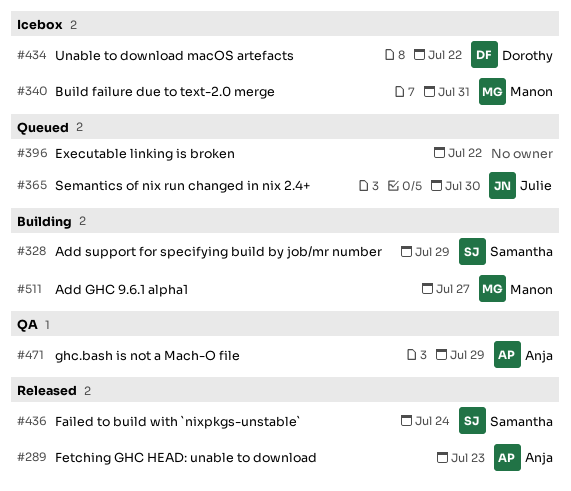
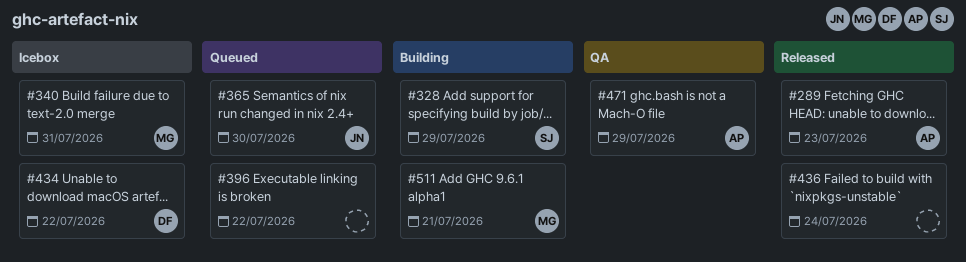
#436, owner: Samantha -> none
#511, due: Jul 27 -> Jul 21

